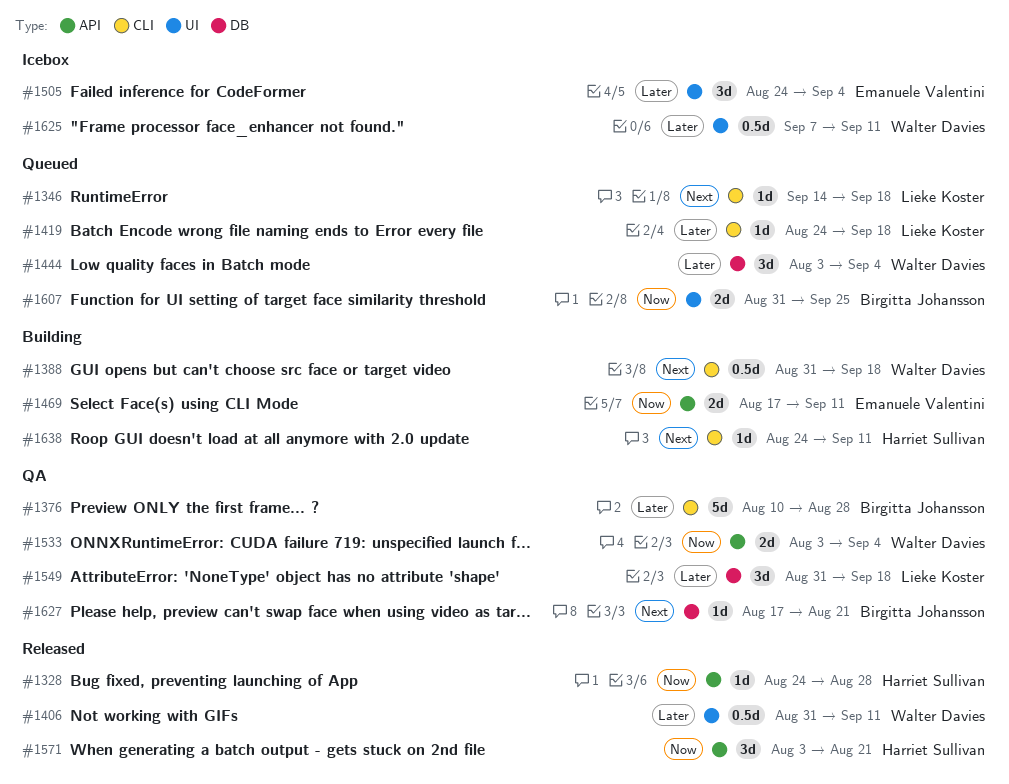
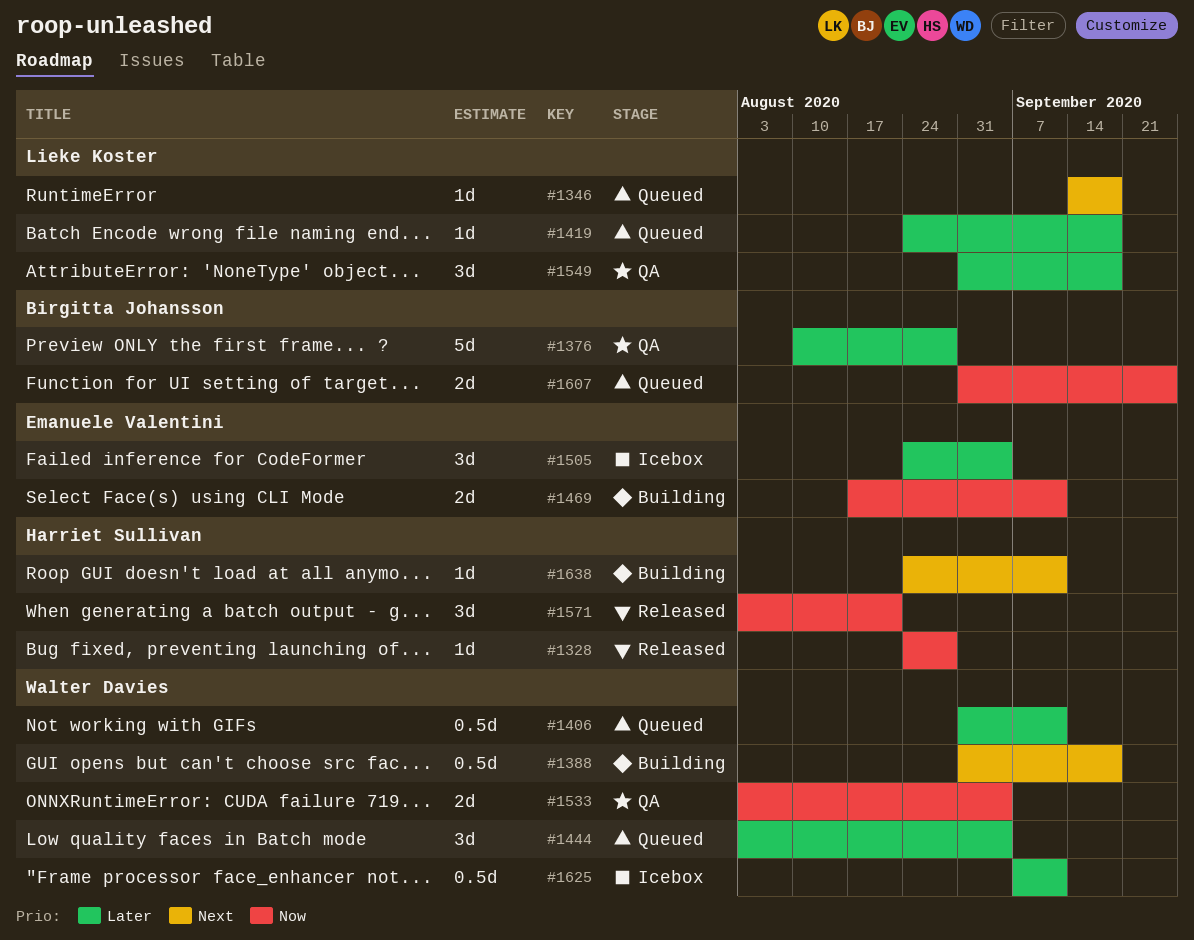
#1406, status: Released -> Queued
#1627: present -> none

